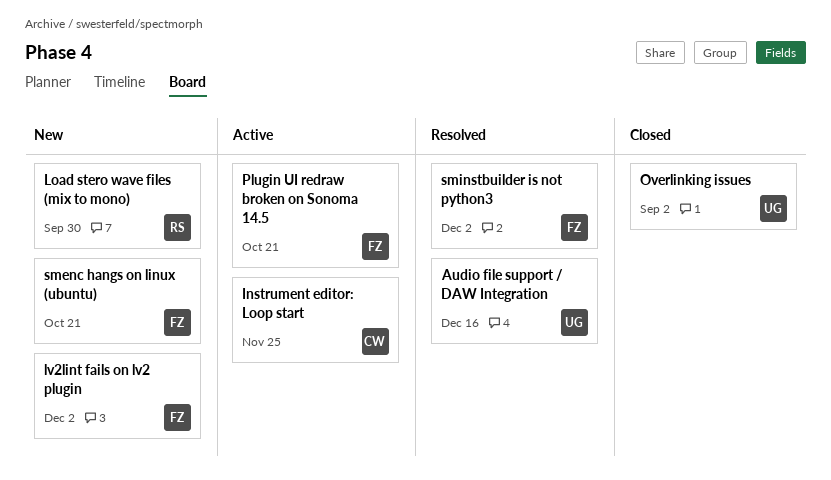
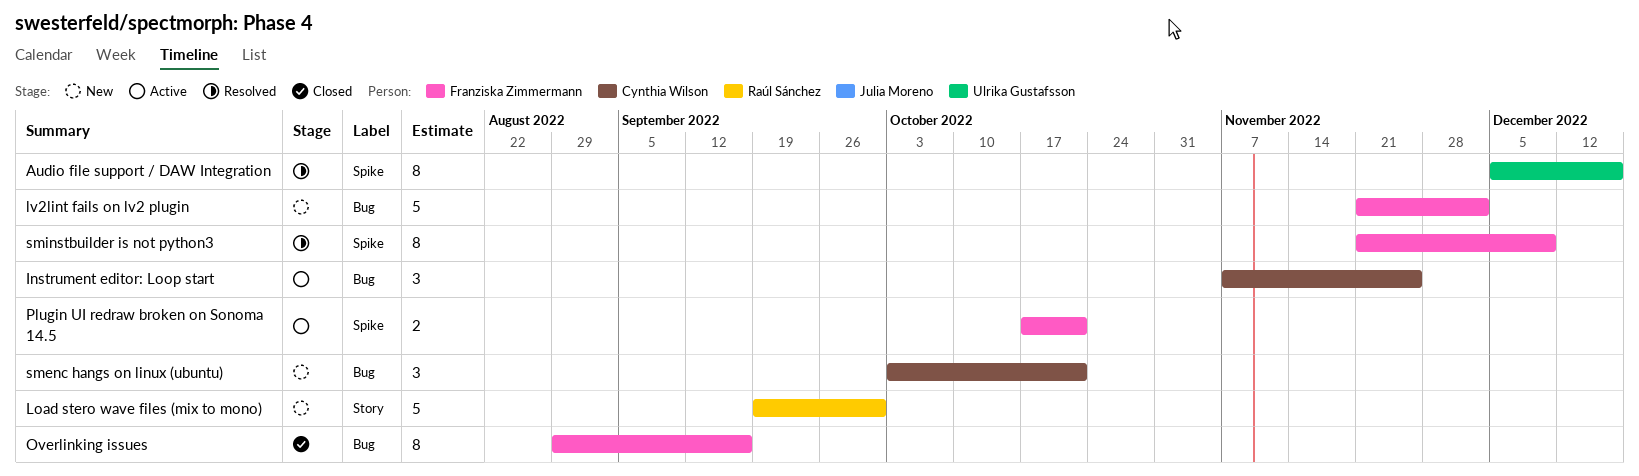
Overlinking issues, owner: Ulrika Gustafsson -> Franziska Zimmermann
Overlinking issues, due: Sep 2 -> Sep 16
smenc hangs on linux (ubuntu), owner: Franziska Zimmermann -> Cynthia Wilson
sminstbuilder is not python3, due: Dec 2 -> Dec 9

